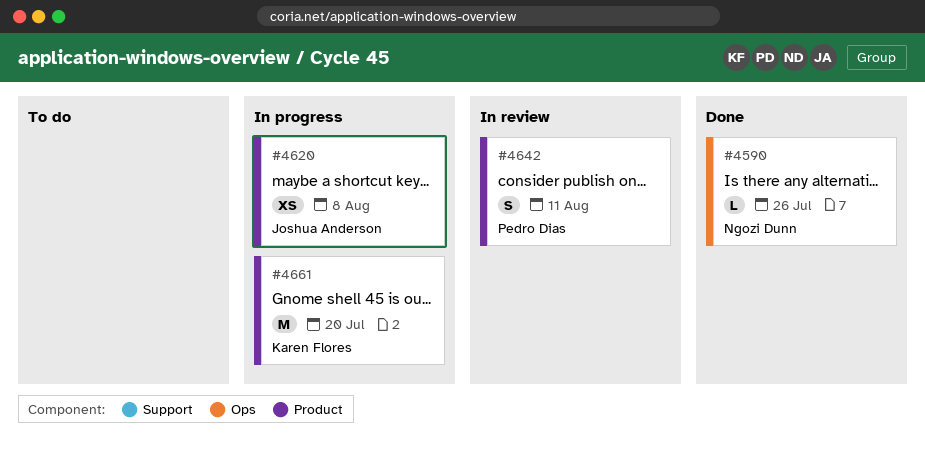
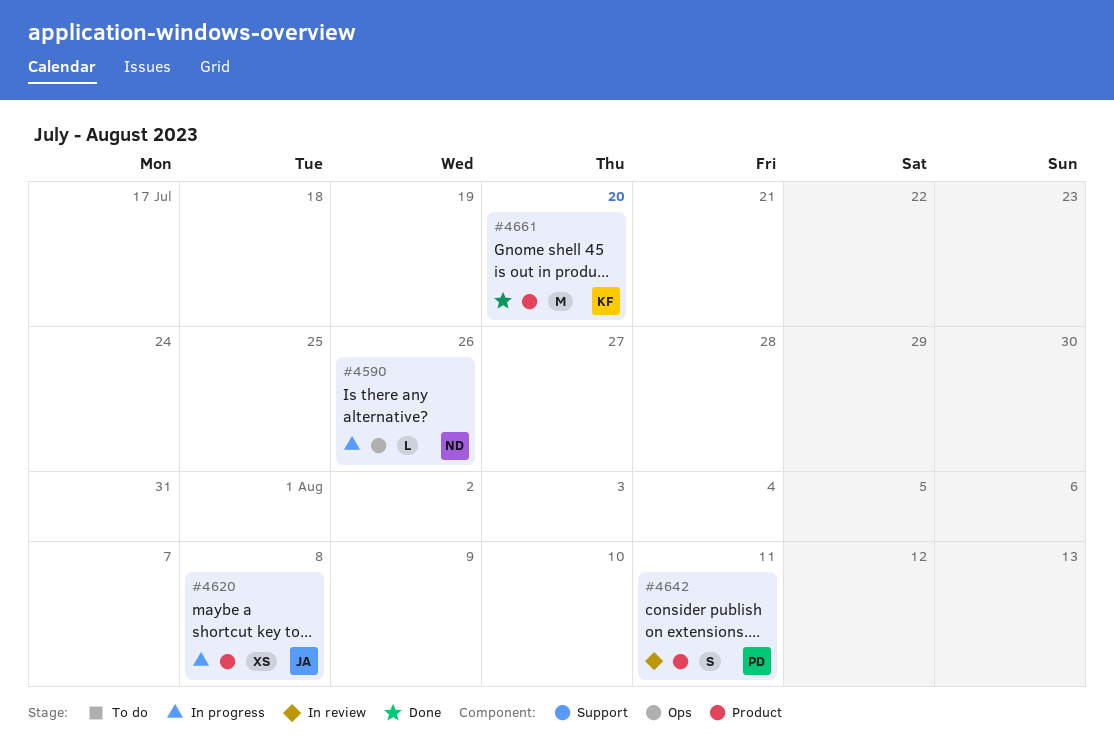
#4590, status: Done -> In progress
#4661, status: In progress -> Done

